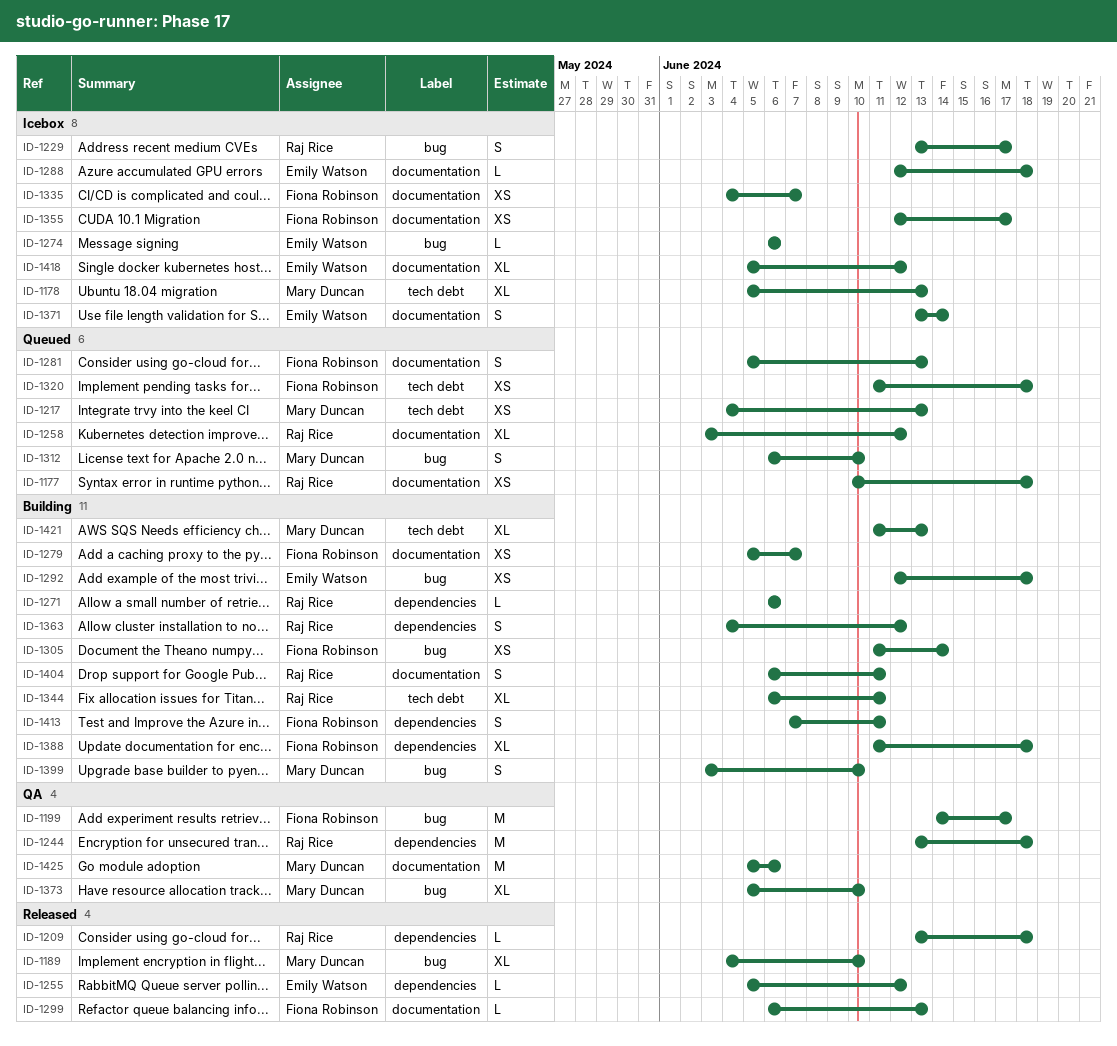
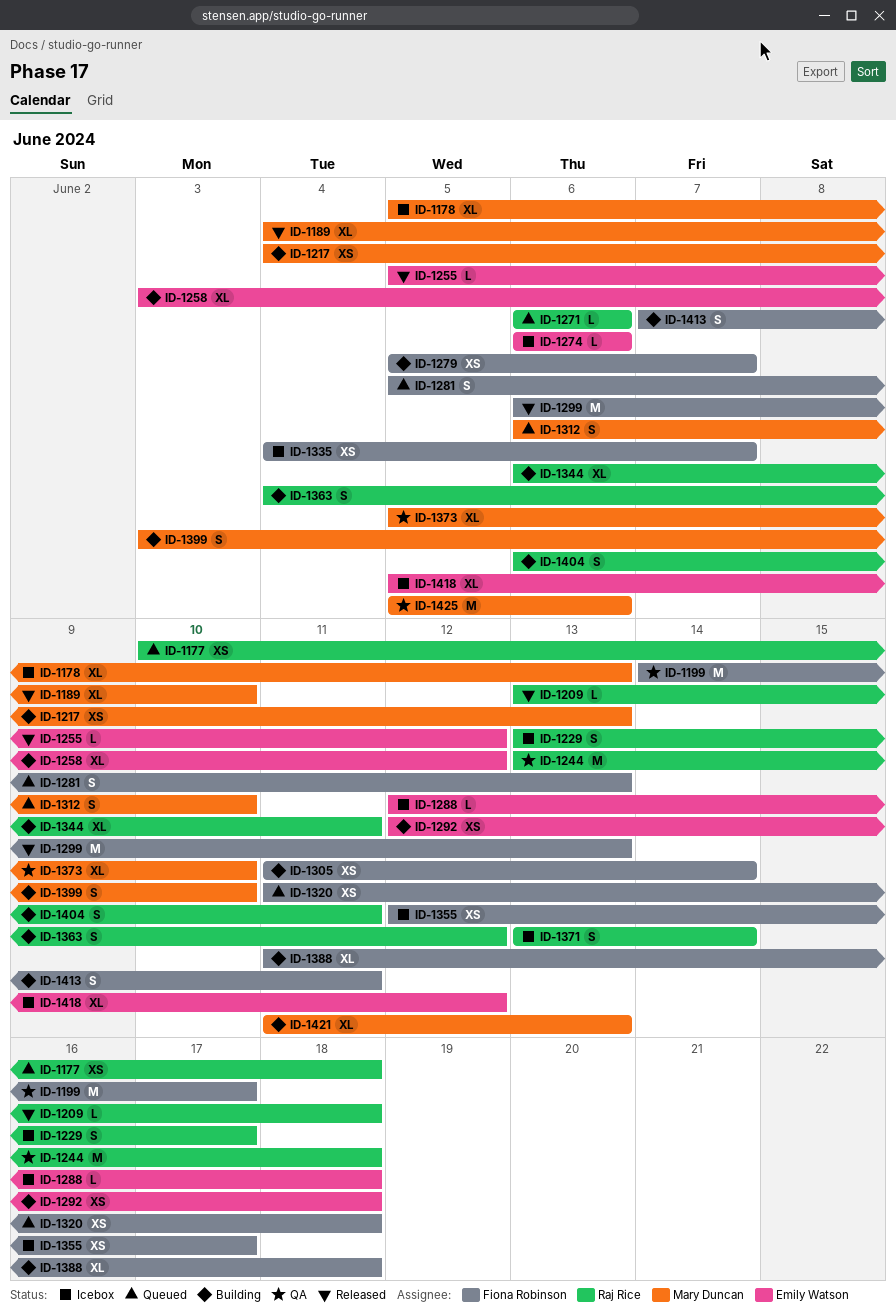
ID-1217, status: Queued -> Building
ID-1258, status: Queued -> Building
ID-1258, owner: Raj Rice -> Emily Watson
ID-1271, status: Building -> Queued
ID-1299, estimate: L -> M
ID-1371, owner: Emily Watson -> Raj Rice

